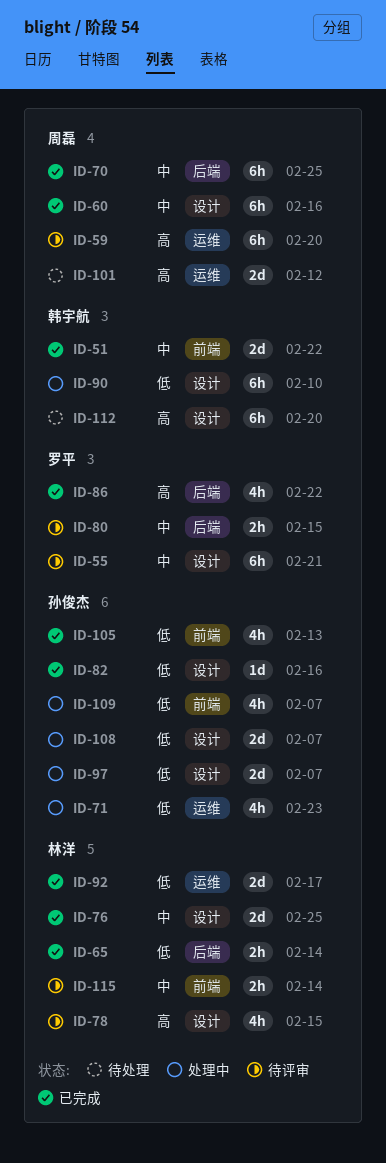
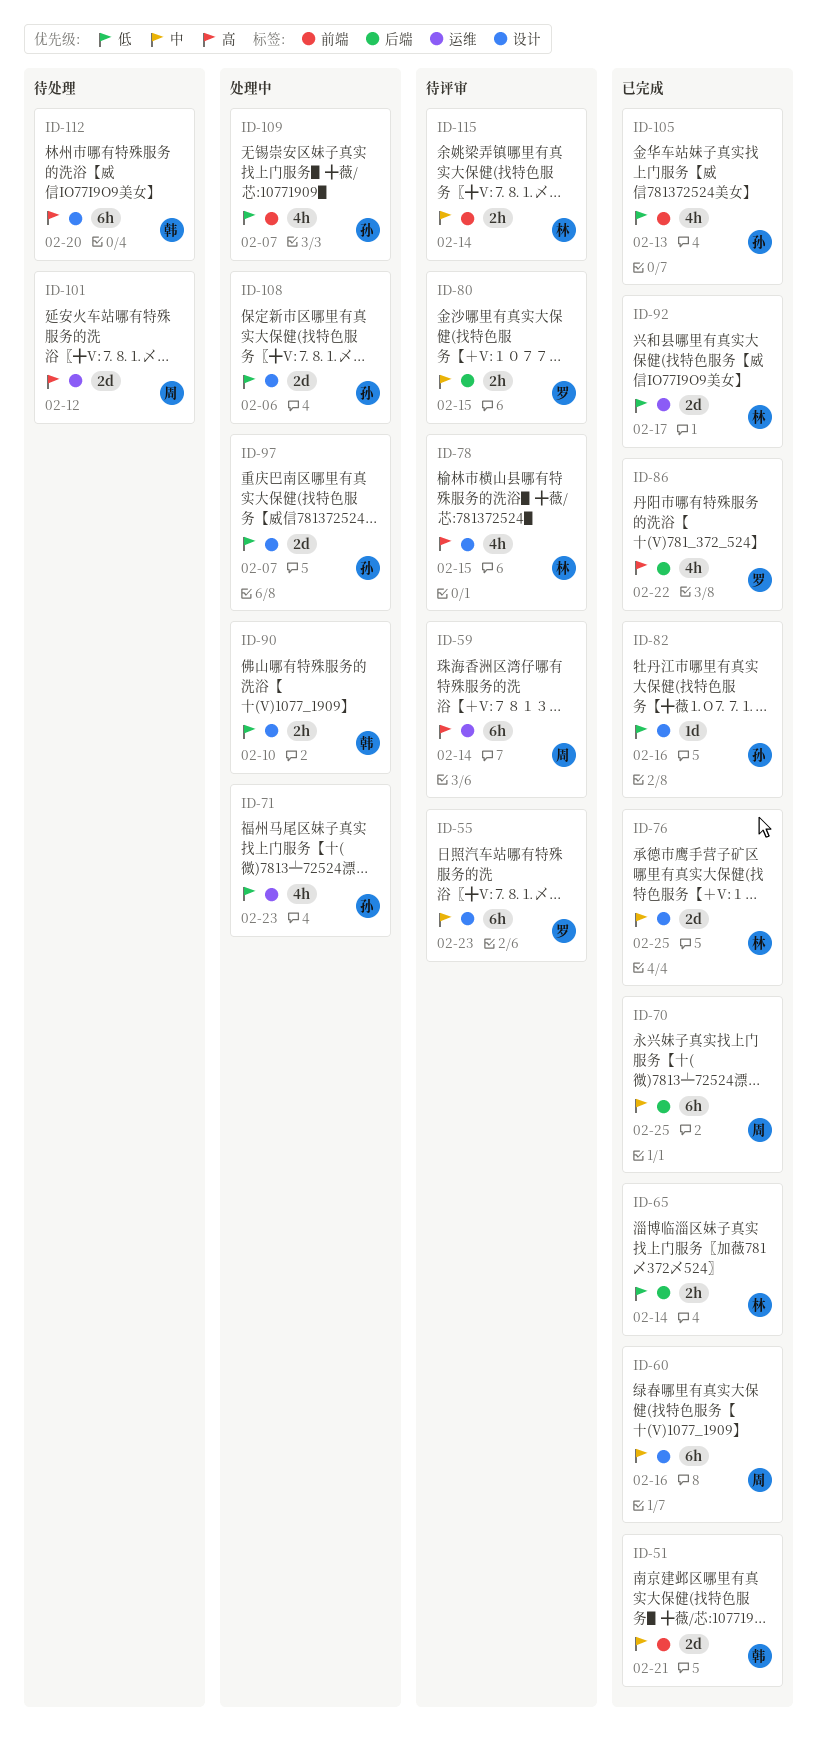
ID-51, due: Feb 22 -> Feb 21
ID-55, due: Feb 21 -> Feb 23
ID-59, due: Feb 20 -> Feb 14
ID-90, estimate: 6h -> 2h
ID-108, due: Feb 7 -> Feb 6

